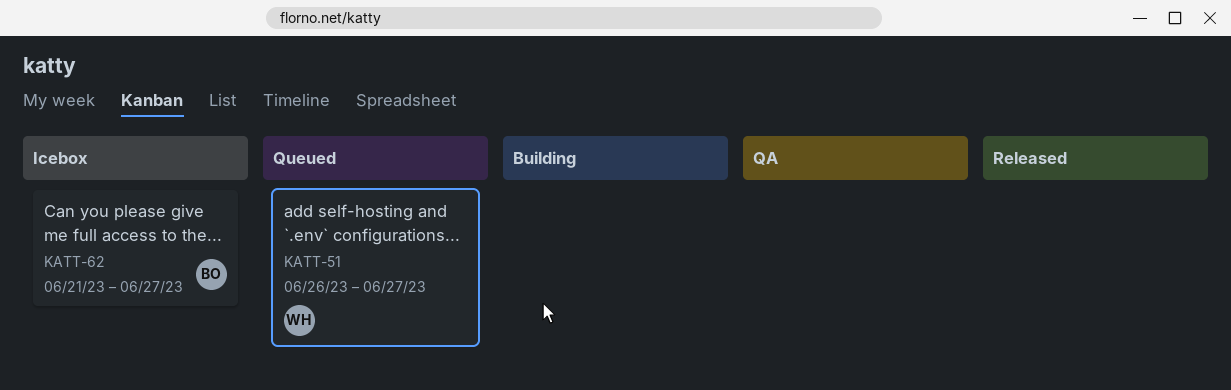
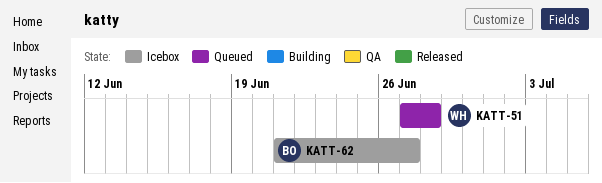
KATT-51, start: Jun 26 -> Jun 27
KATT-51, due: Jun 27 -> Jun 28

